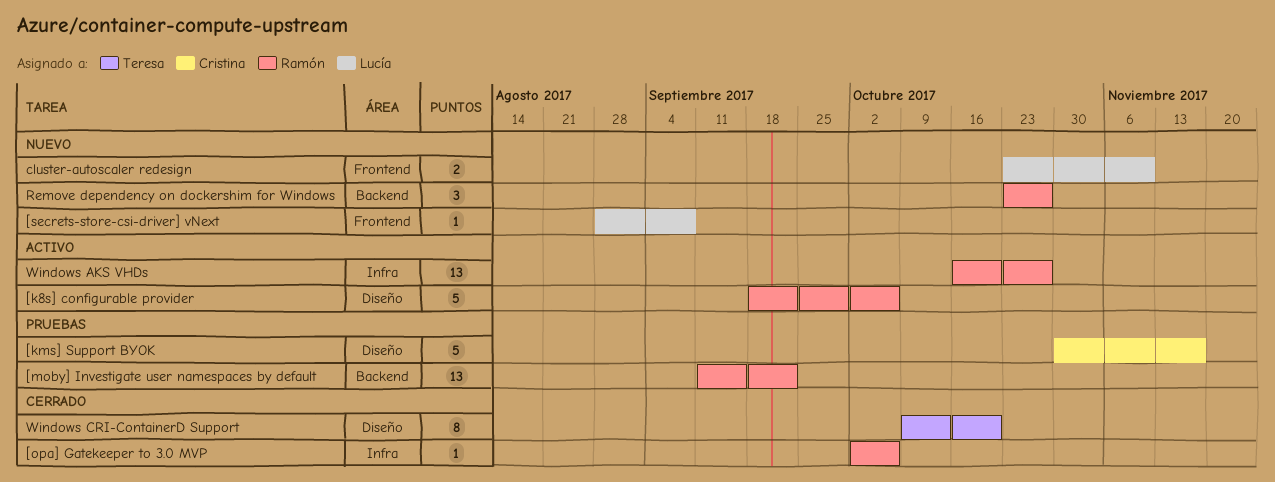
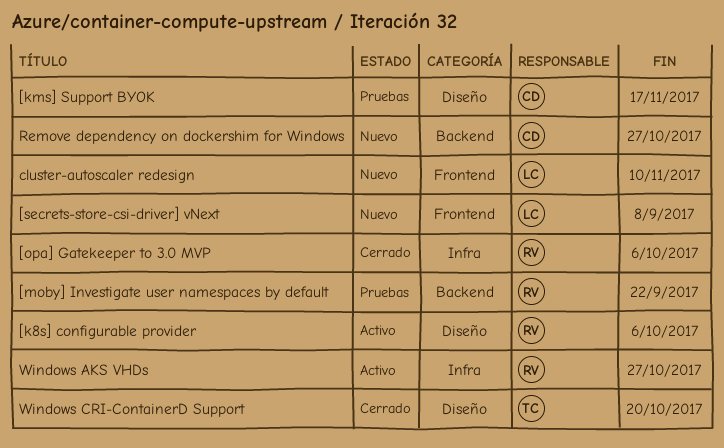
Remove dependency on dockershim for Windows, owner: Ramón -> Cristina

